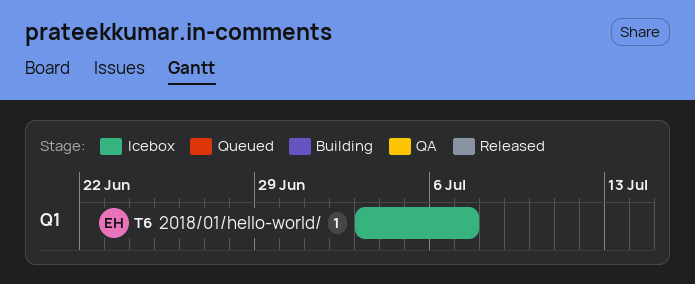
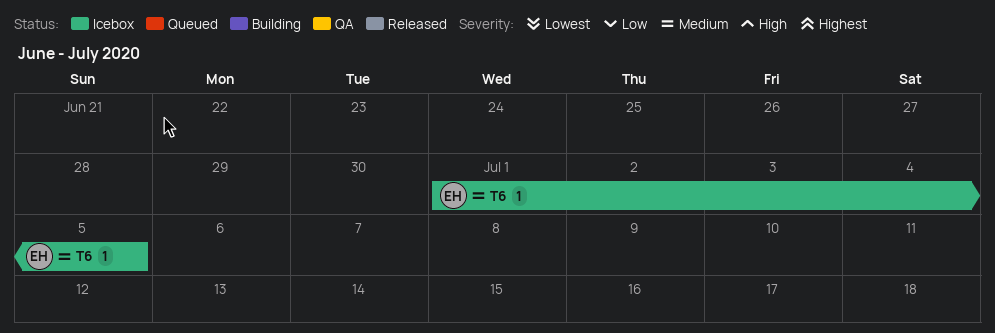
T6, start: Jul 3 -> Jul 1
T6, due: Jul 7 -> Jul 5

